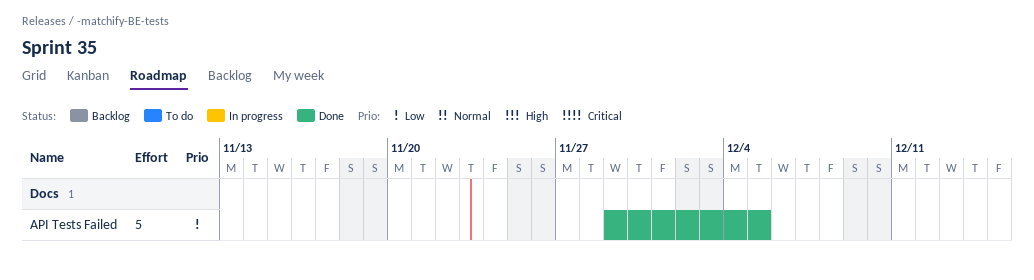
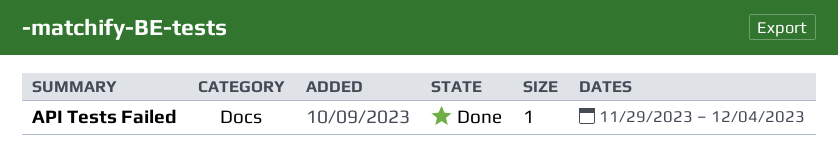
API Tests Failed, estimate: 5 -> 1
API Tests Failed, due: Dec 5 -> Dec 4

